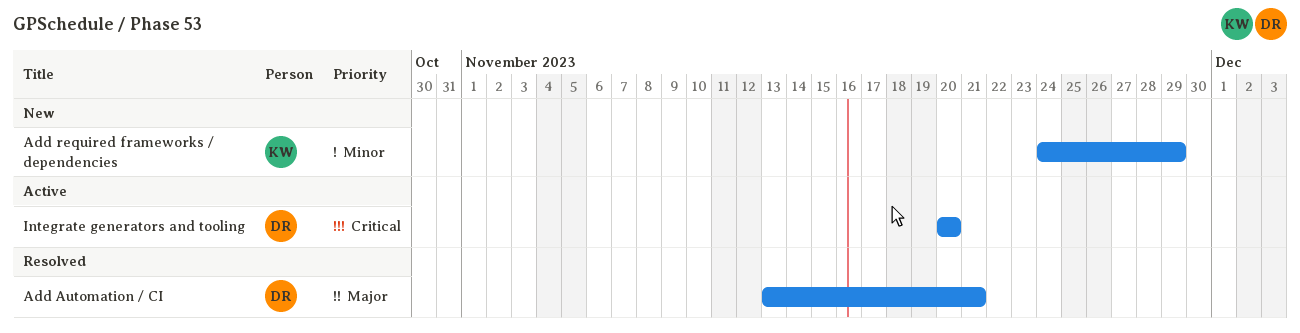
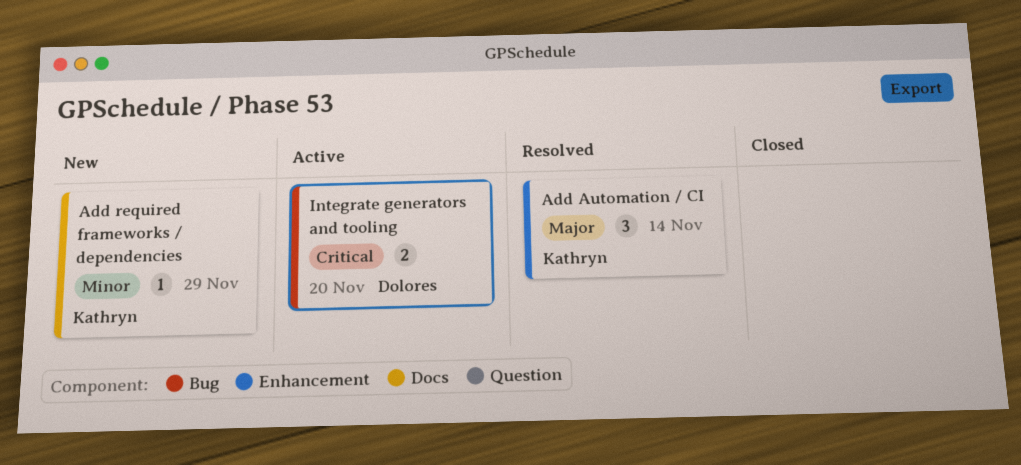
Add Automation / CI, owner: Dolores -> Kathryn
Add Automation / CI, due: Nov 21 -> Nov 14

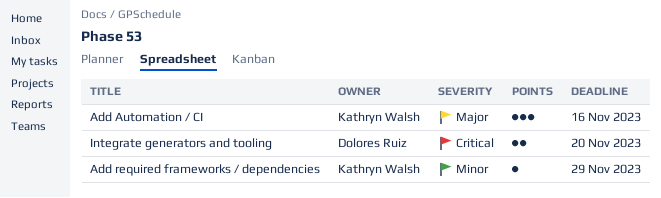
Add Automation / CI, due: Nov 14 -> Nov 16

